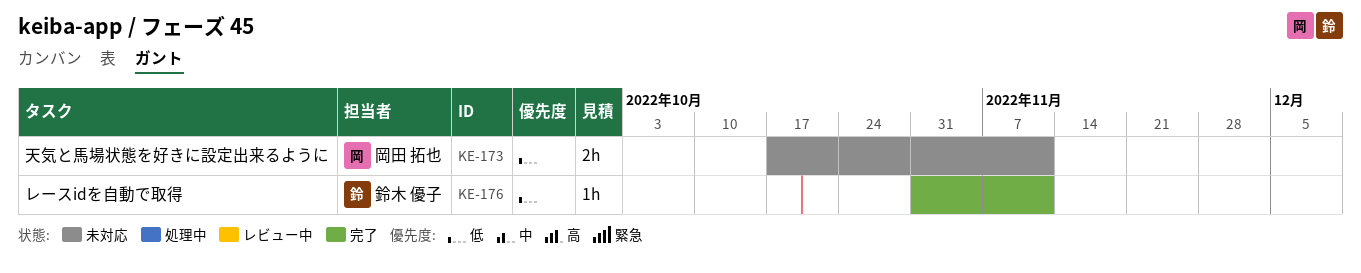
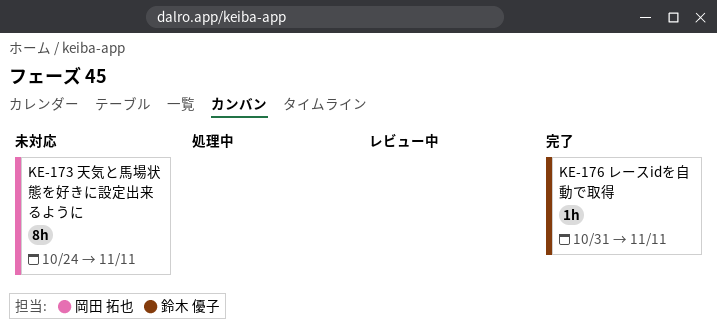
KE-173, estimate: 2h -> 8h
KE-173, start: Oct 17 -> Oct 24

